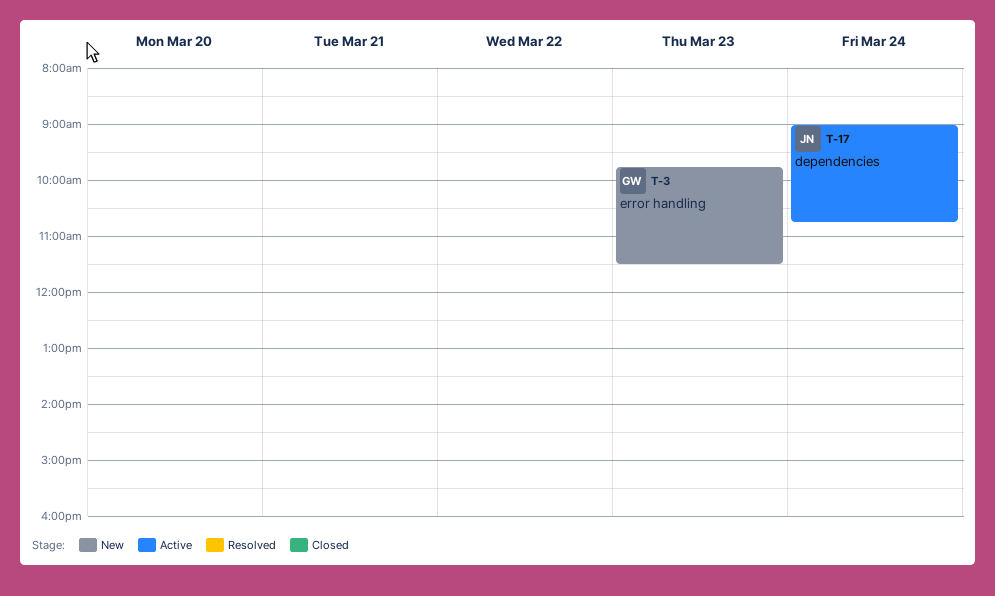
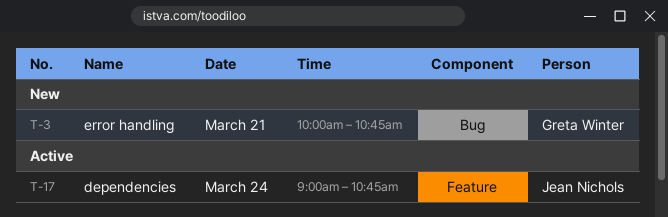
T-3, day: Mar 23 -> Mar 21
T-3, begins: 09:45 -> 10:00
T-3, ends: 11:30 -> 10:45

